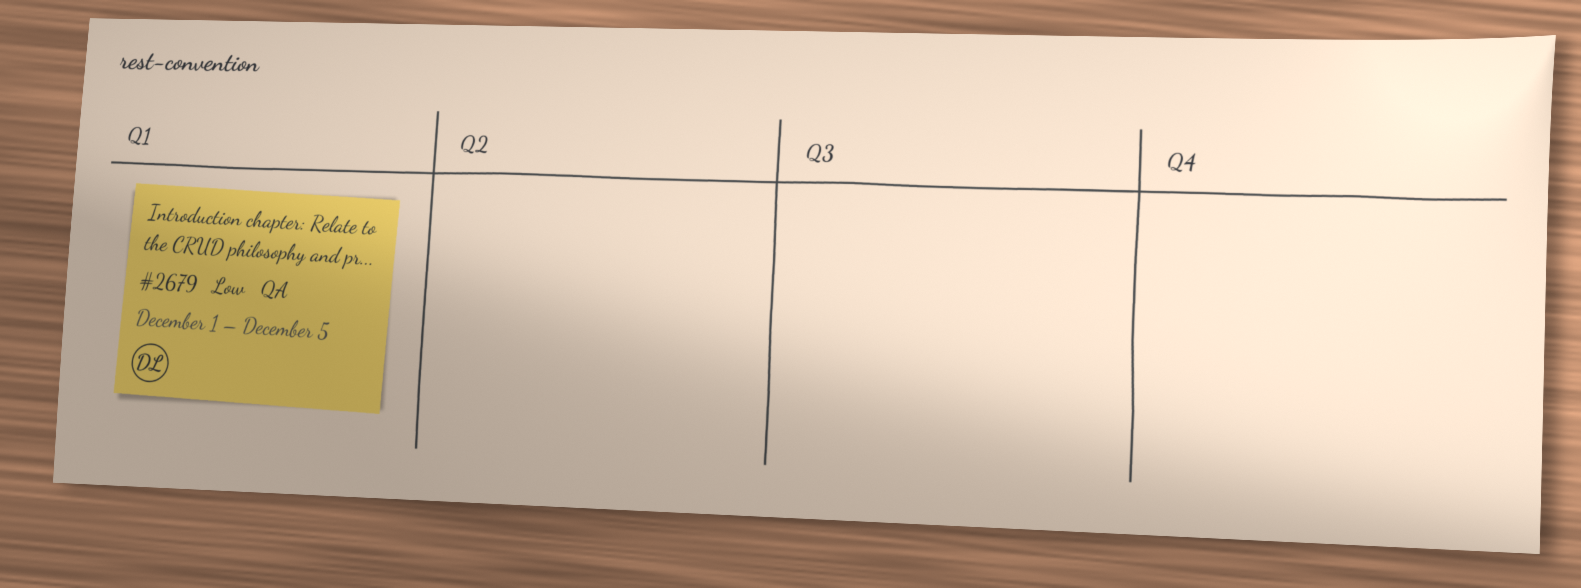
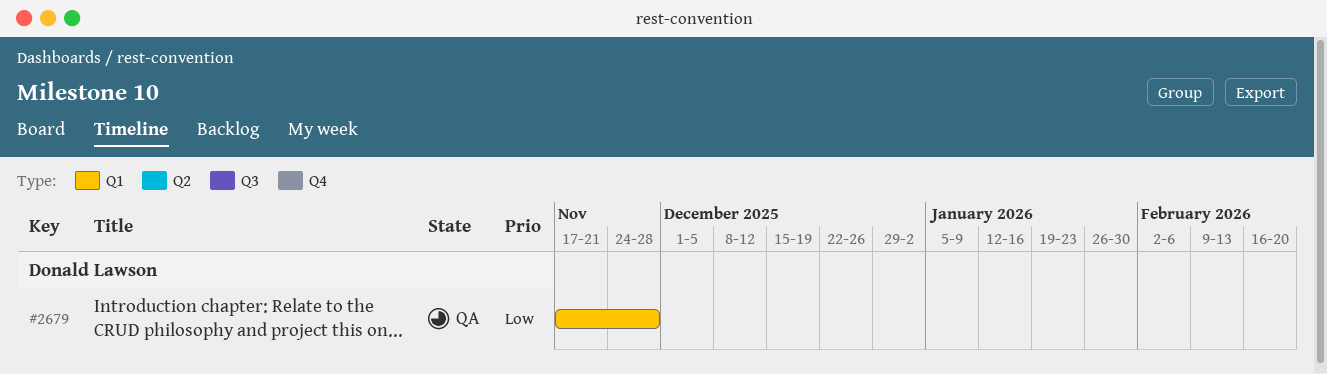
#2679, start: Dec 1 -> Nov 17
#2679, due: Dec 5 -> Nov 28

